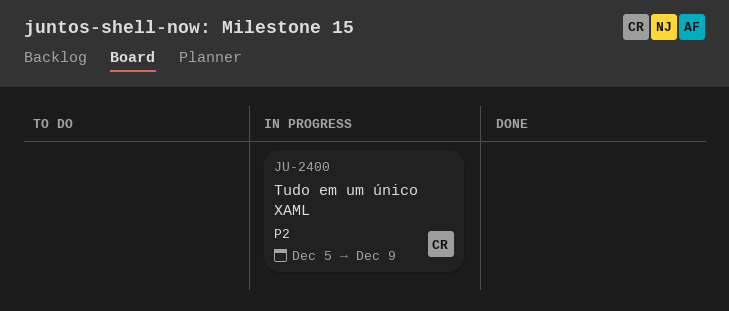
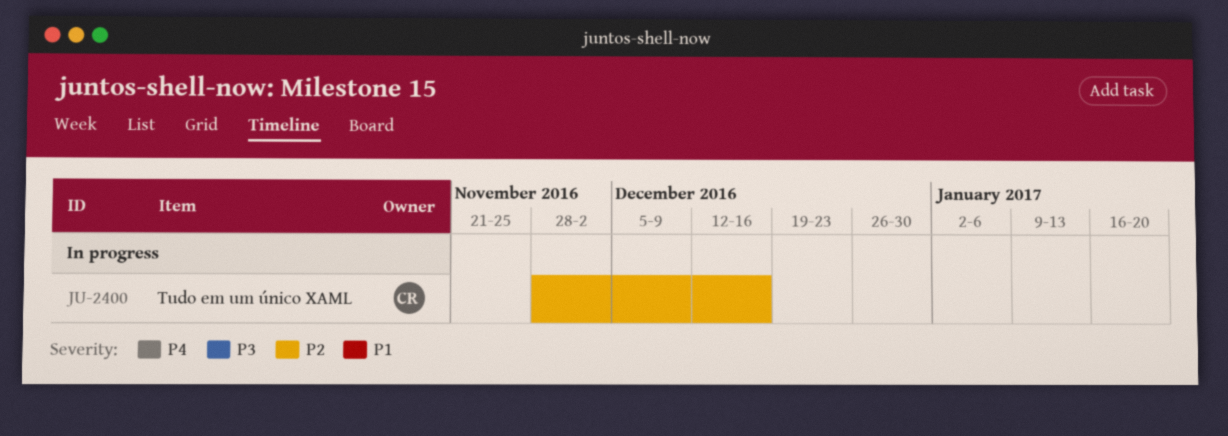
JU-2400, start: Dec 5 -> Nov 28
JU-2400, due: Dec 9 -> Dec 16

